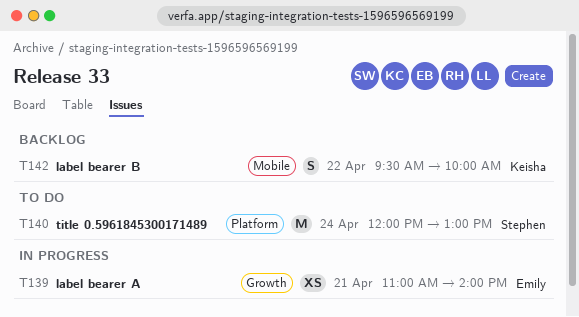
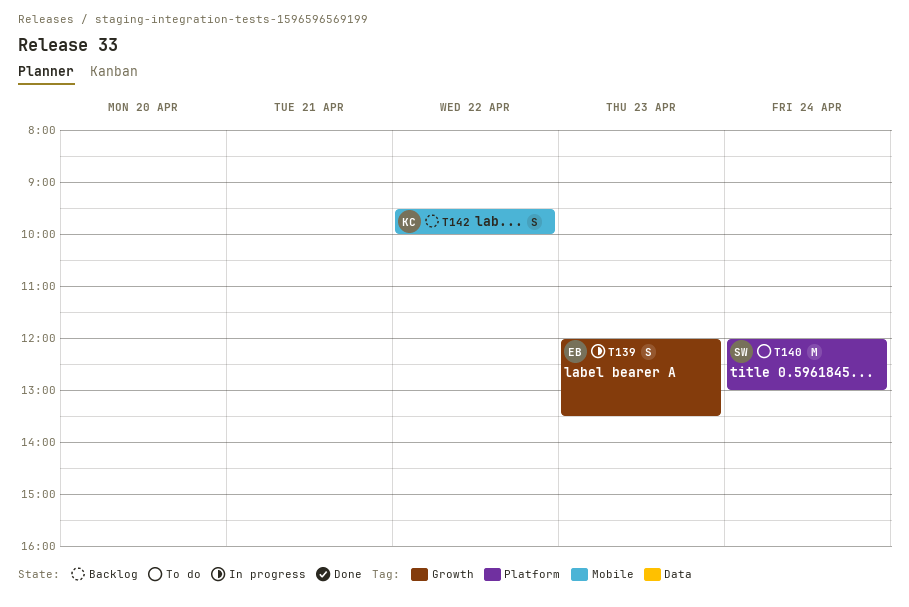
T139, estimate: XS -> S
T139, day: Apr 21 -> Apr 23
T139, begins: 11:00 -> 12:00
T139, ends: 14:00 -> 13:30

